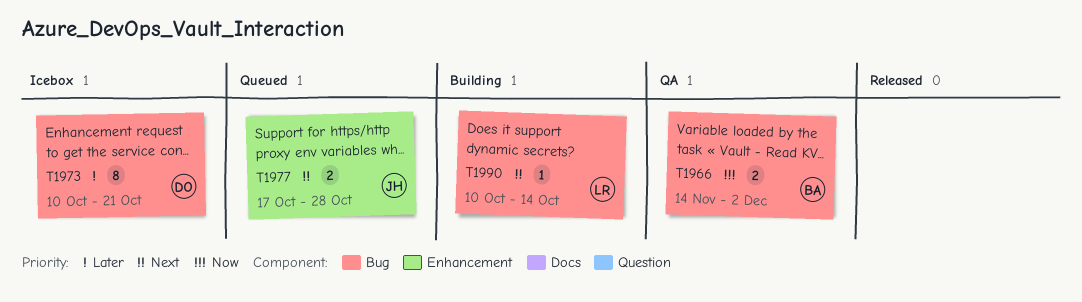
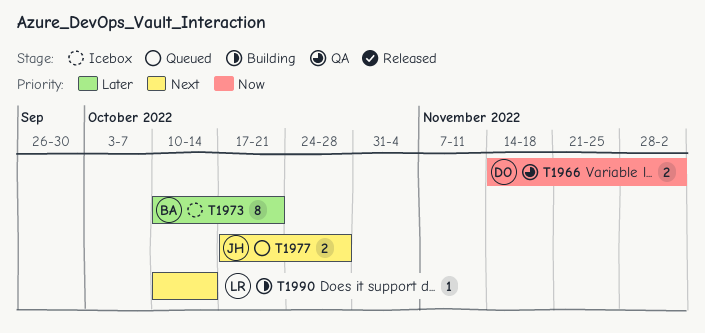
T1966, owner: BA -> DO
T1973, owner: DO -> BA

